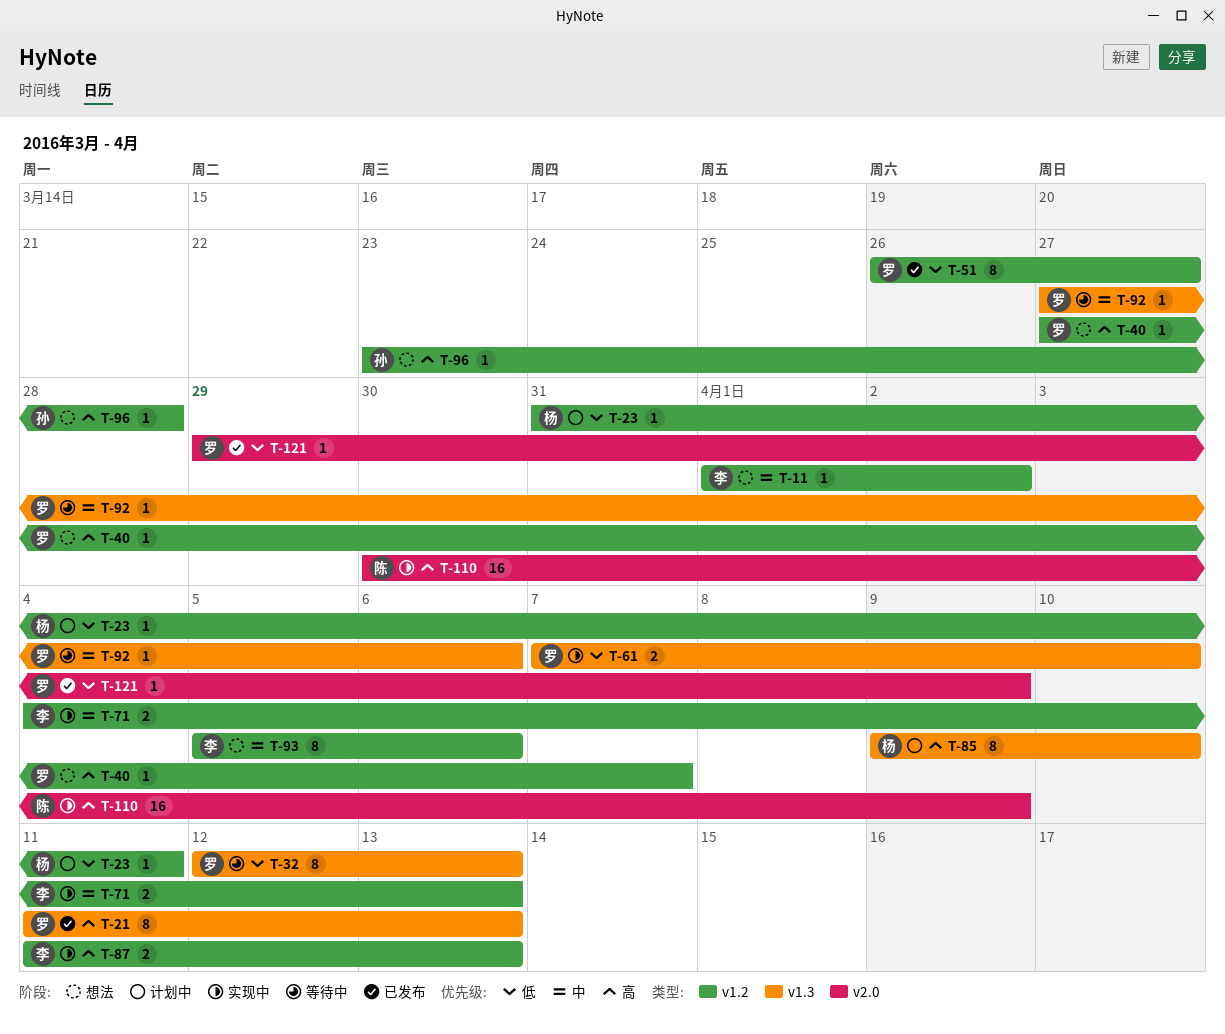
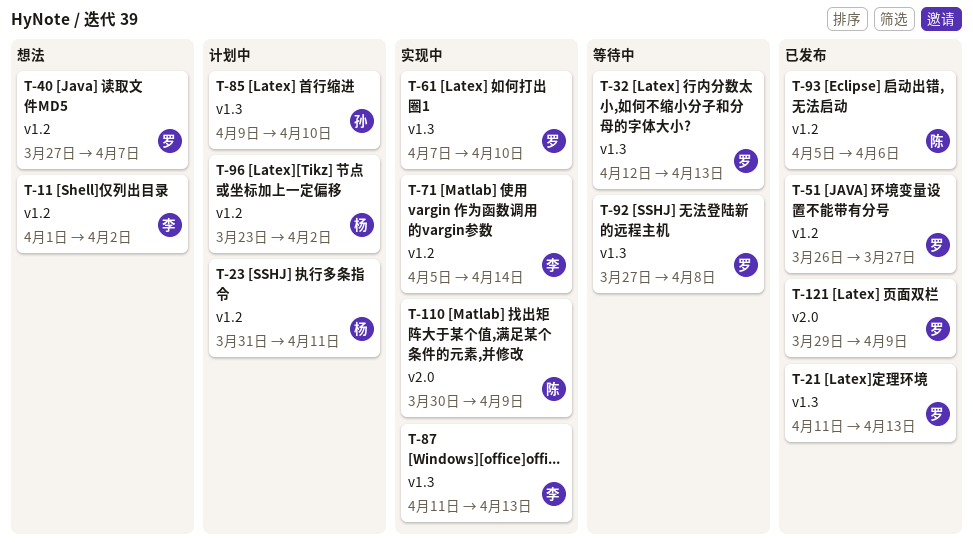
T-71, start: Apr 4 -> Apr 5
T-71, due: Apr 13 -> Apr 14
T-85, owner: 杨 -> 孙
T-87, label: v1.2 -> v1.3
T-92, due: Apr 6 -> Apr 8
T-93, status: 想法 -> 已发布
T-93, owner: 李 -> 陈
T-96, status: 想法 -> 计划中
T-96, owner: 孙 -> 杨
T-96, due: Mar 28 -> Apr 2

